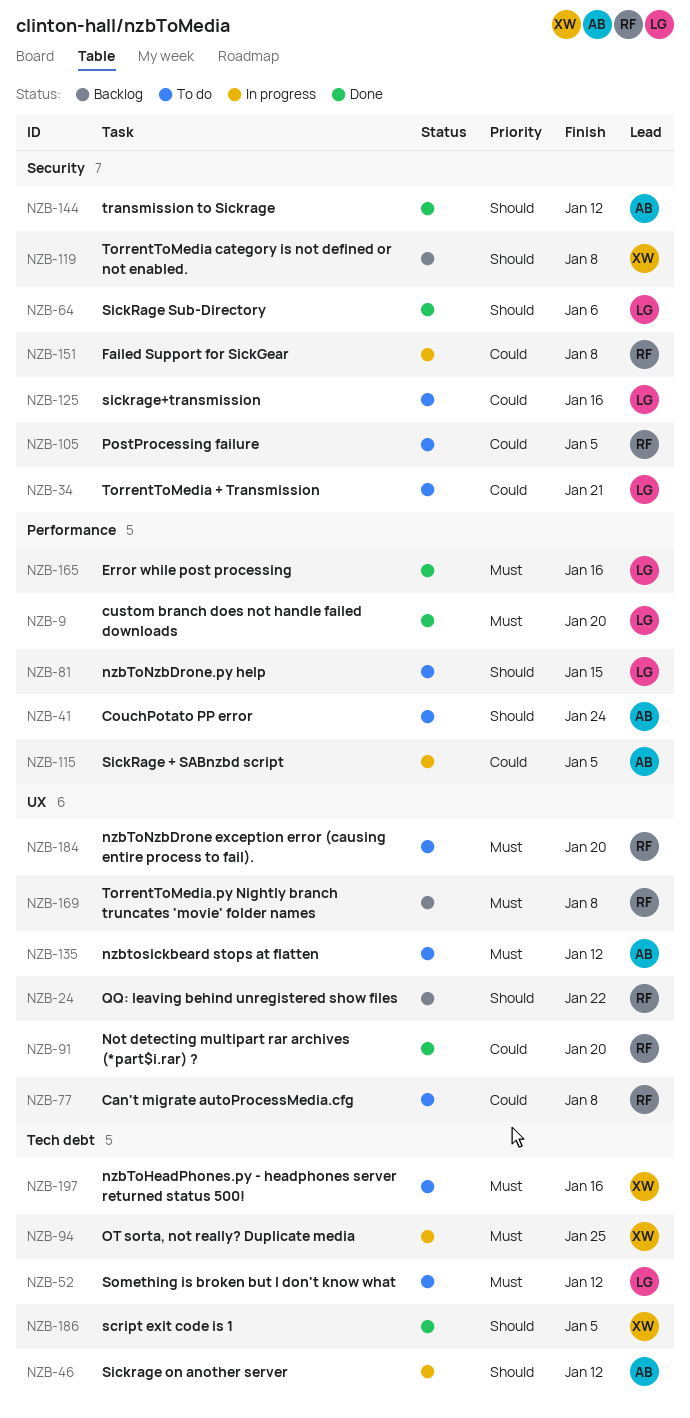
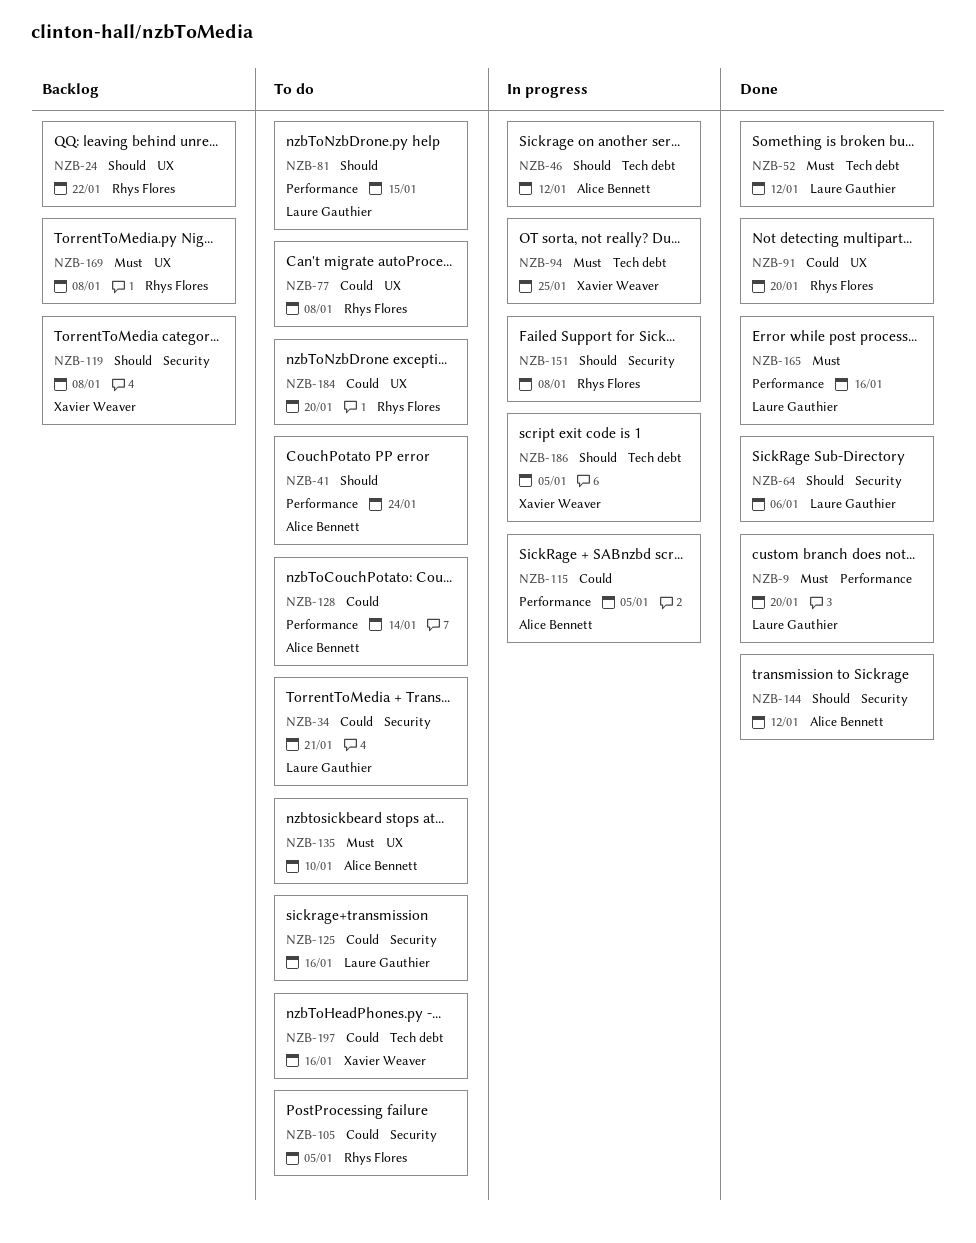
NZB-52, status: To do -> Done
NZB-128: none -> present
NZB-135, due: Jan 12 -> Jan 10
NZB-151, priority: Could -> Should
NZB-184, priority: Must -> Could
NZB-186, status: Done -> In progress
NZB-197, priority: Must -> Could

